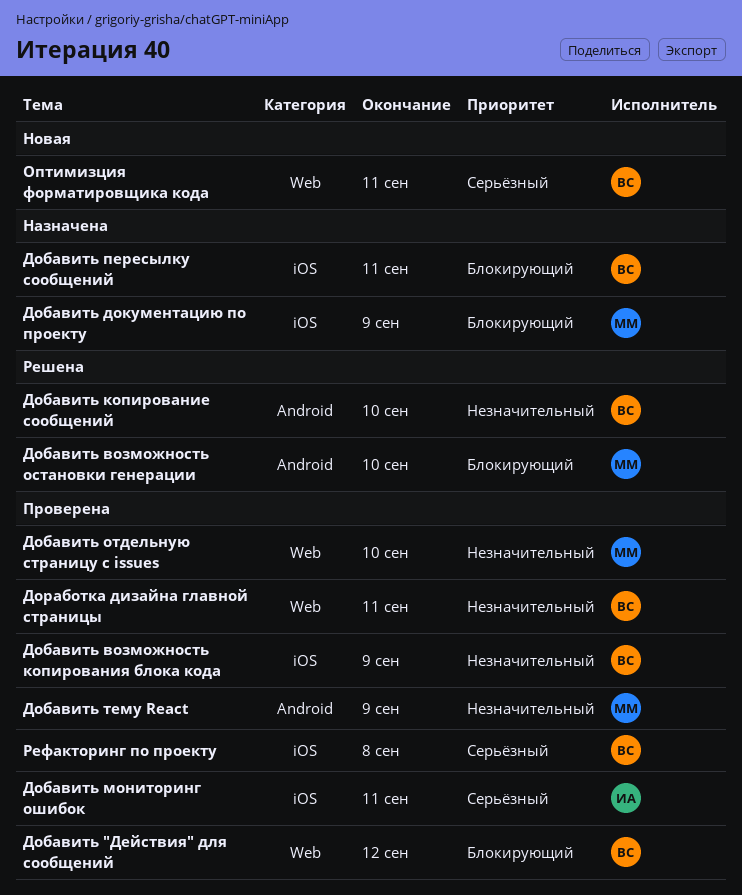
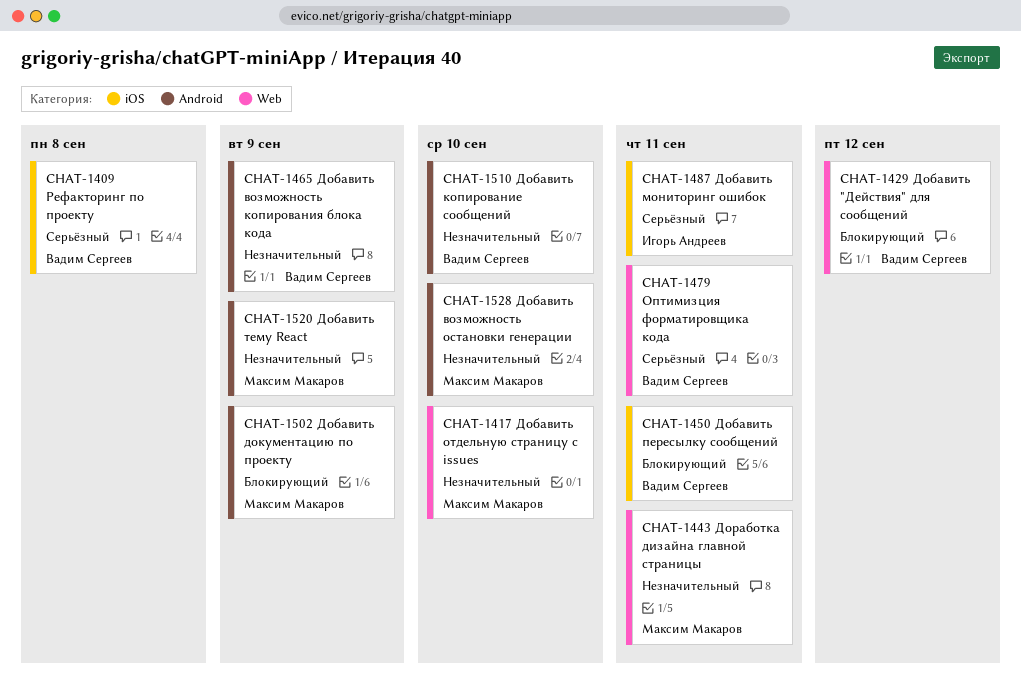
Добавить возможность копирования блока кода, label: iOS -> Android
Добавить возможность остановки генерации, priority: Блокирующий -> Незначительный
Добавить документацию по проекту, label: iOS -> Android
Доработка дизайна главной страницы, owner: Вадим Сергеев -> Максим Макаров

